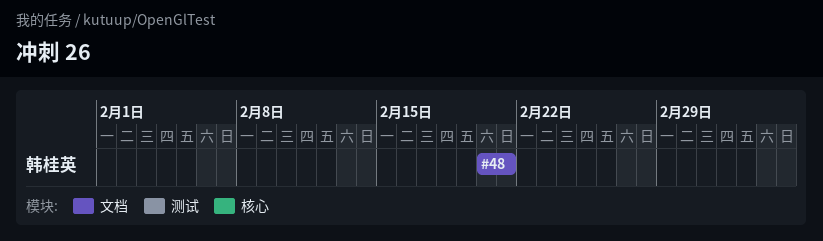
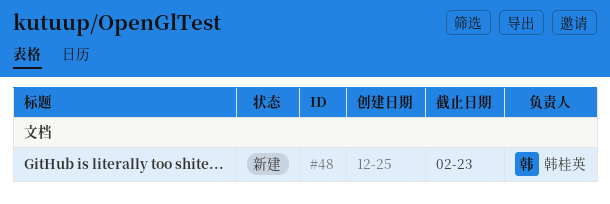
#48, due: Feb 21 -> Feb 23

